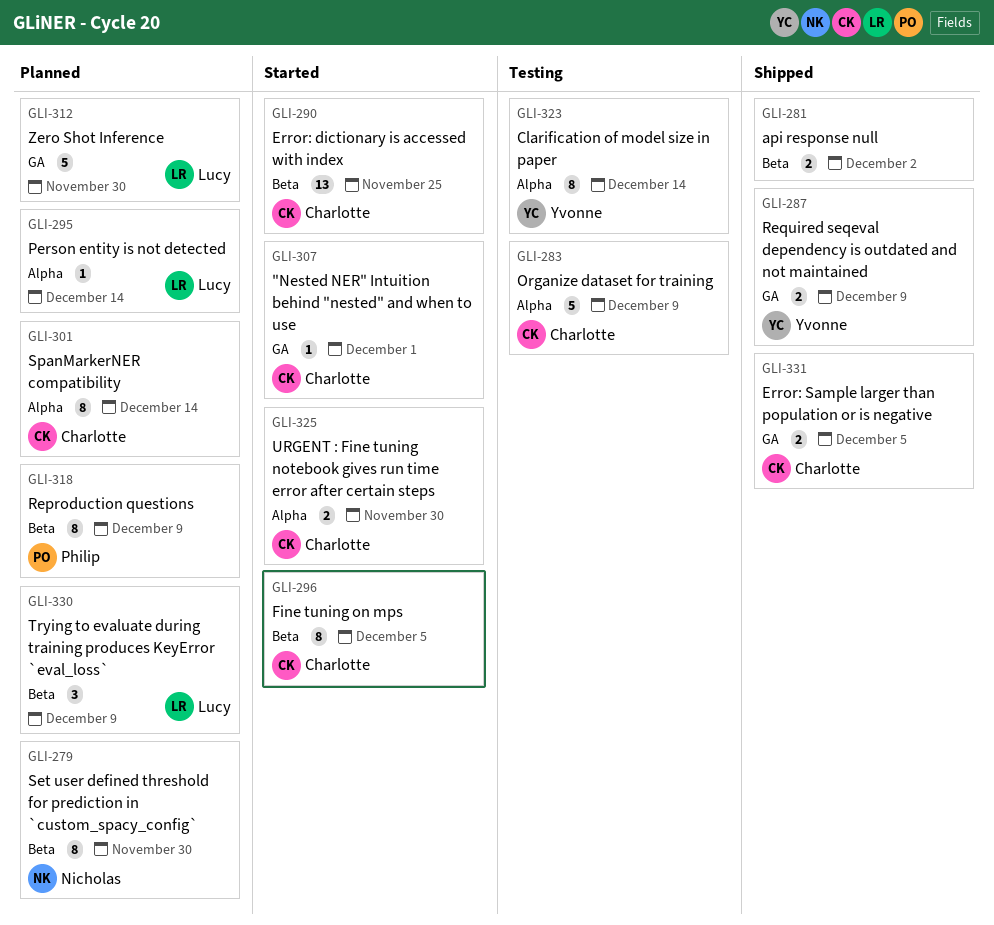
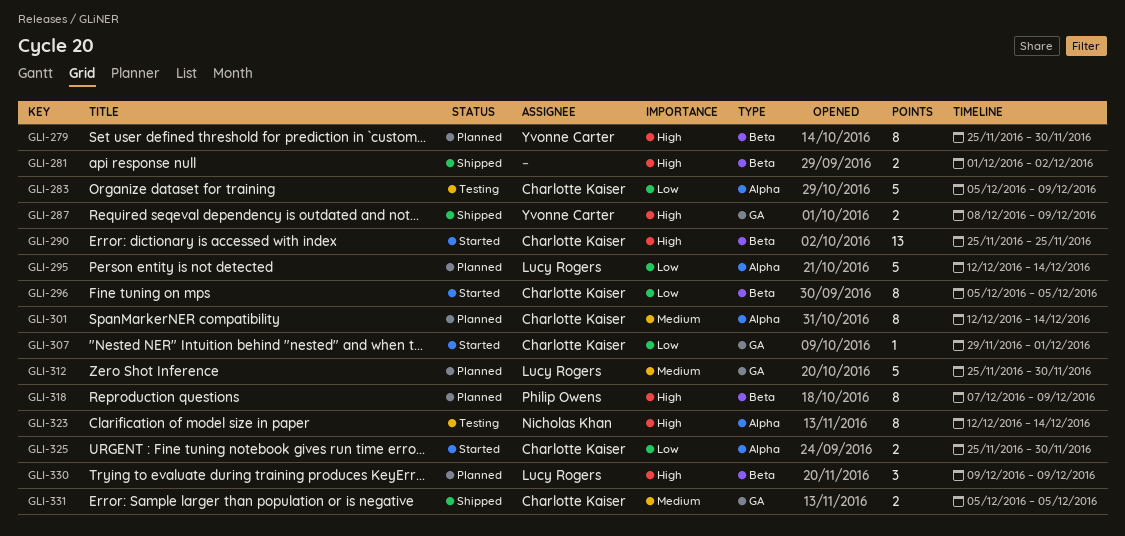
GLI-279, owner: Nicholas Khan -> Yvonne Carter
GLI-295, estimate: 1 -> 5
GLI-323, owner: Yvonne Carter -> Nicholas Khan

